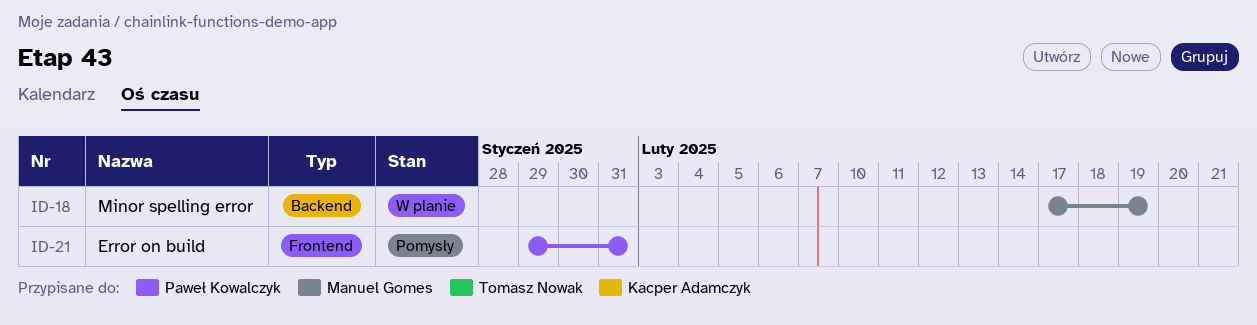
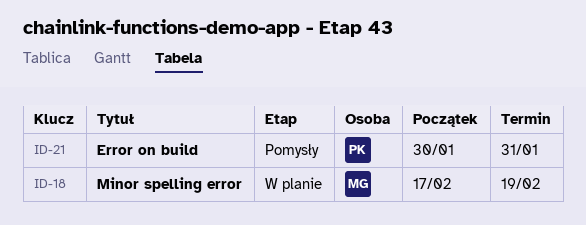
ID-21, start: Jan 29 -> Jan 30

